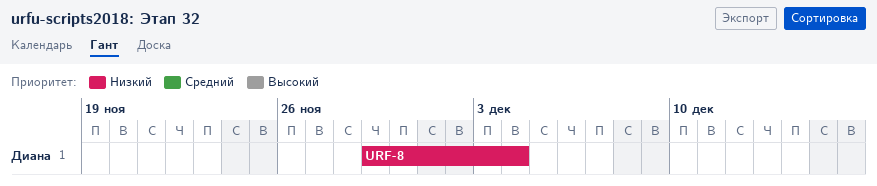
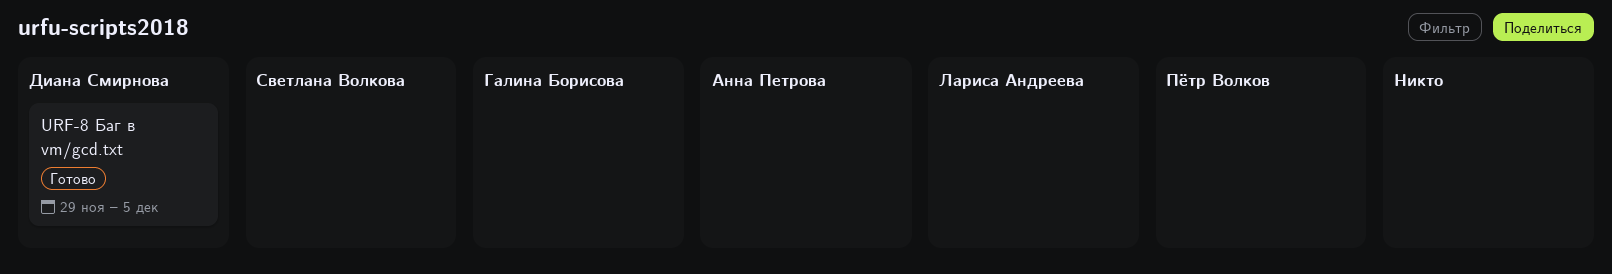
URF-8, due: Dec 4 -> Dec 5

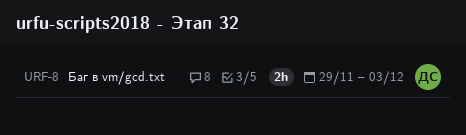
URF-8, due: Dec 5 -> Dec 3

